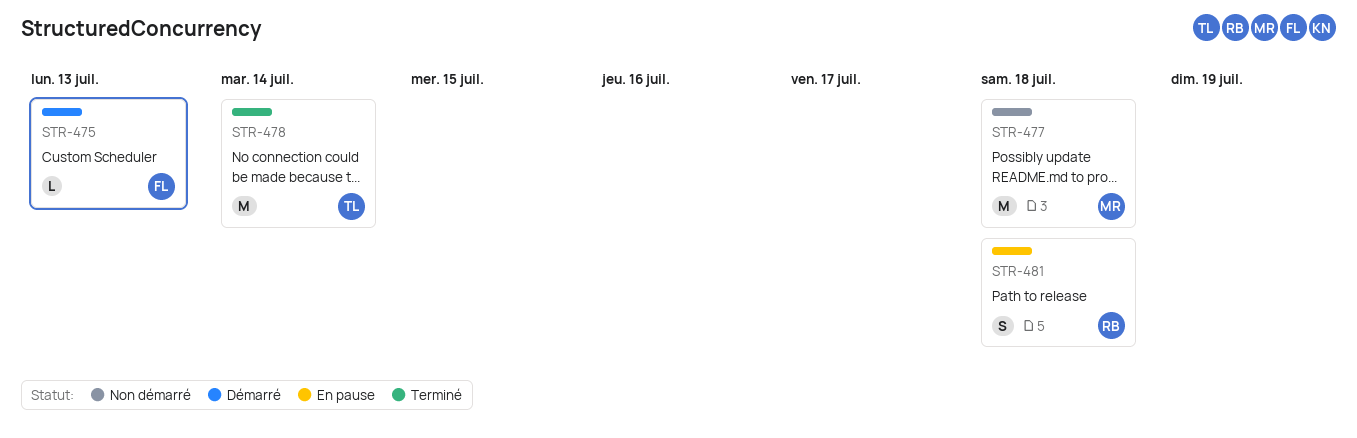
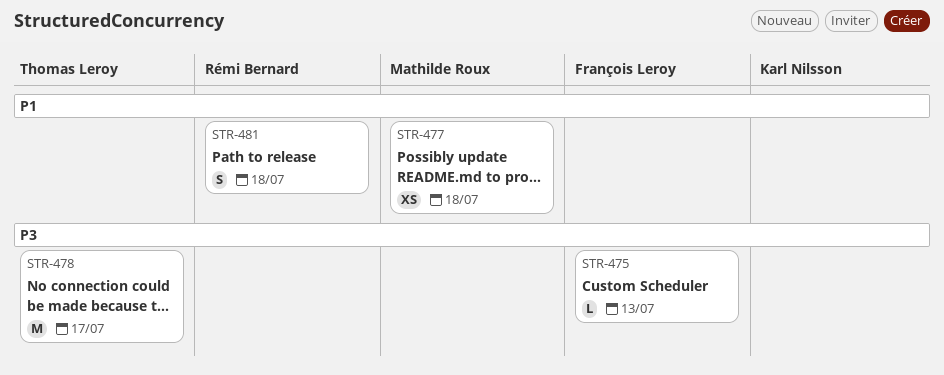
STR-477, estimate: M -> XS
STR-478, due: Jul 14 -> Jul 17

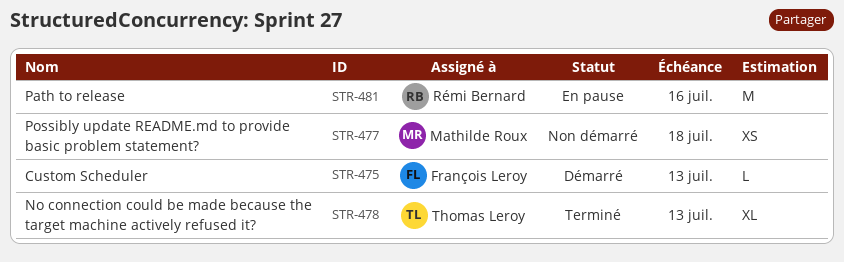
STR-478, estimate: M -> XL
STR-478, due: Jul 17 -> Jul 13
STR-481, estimate: S -> M
STR-481, due: Jul 18 -> Jul 16

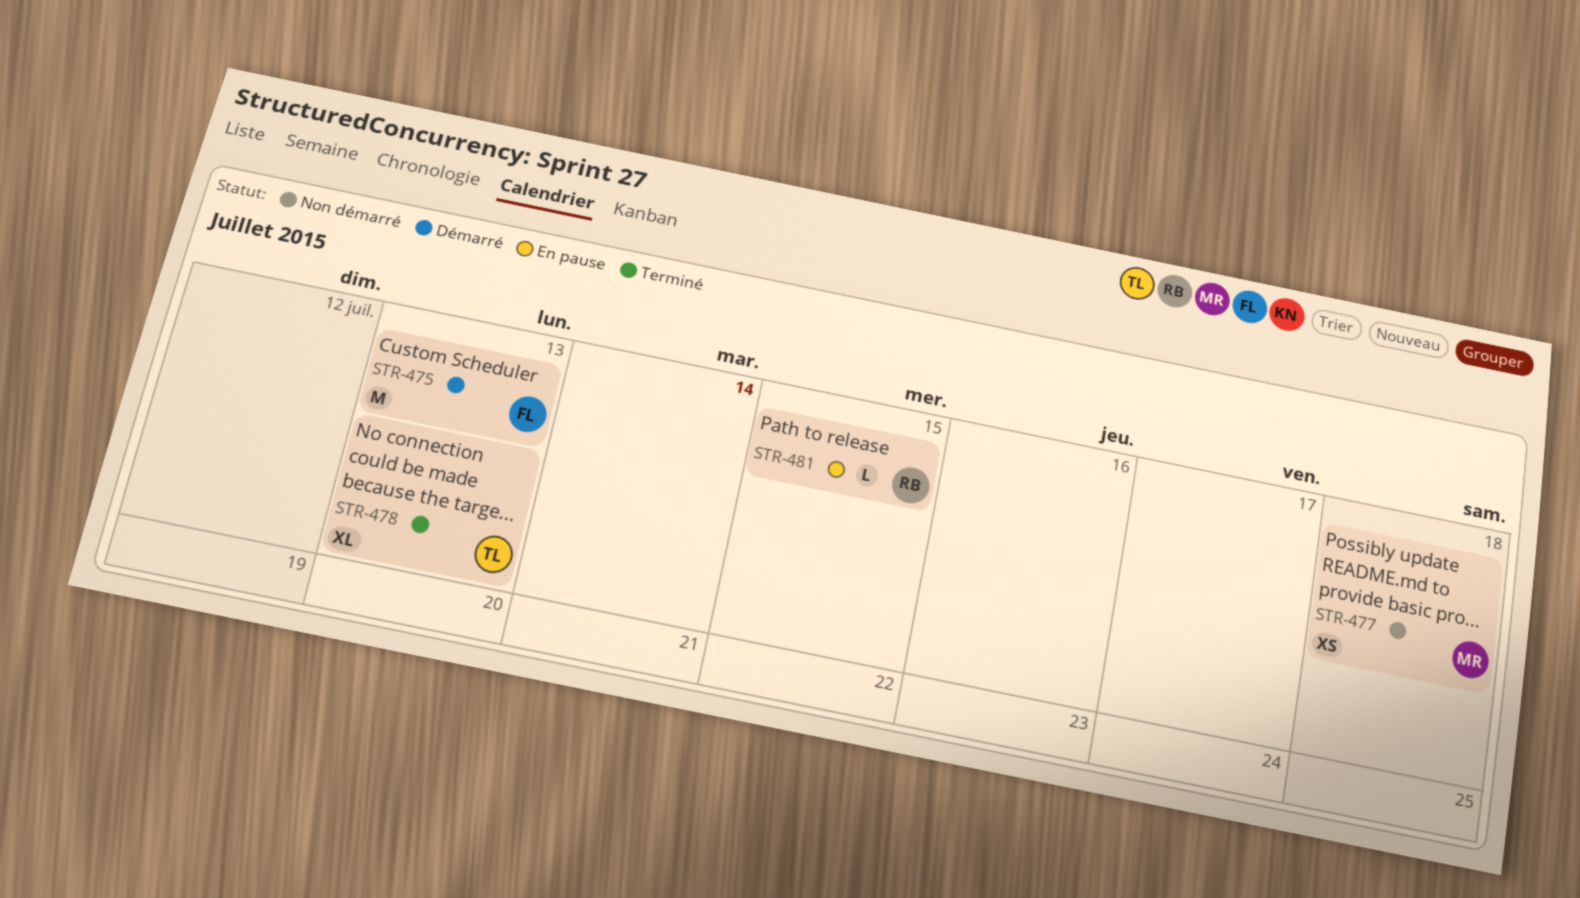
STR-475, estimate: L -> M
STR-481, estimate: M -> L
STR-481, due: Jul 16 -> Jul 15

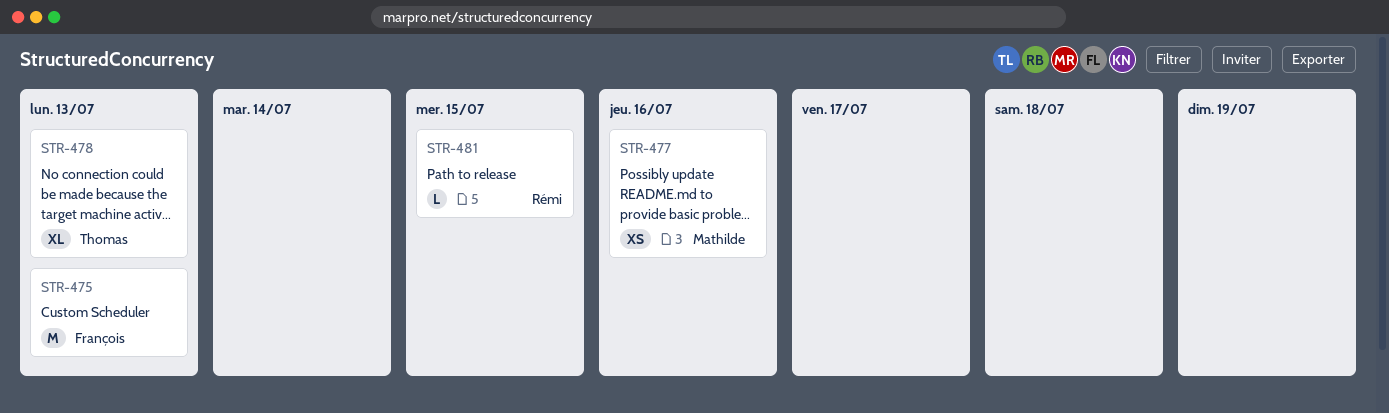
STR-477, due: Jul 18 -> Jul 16

